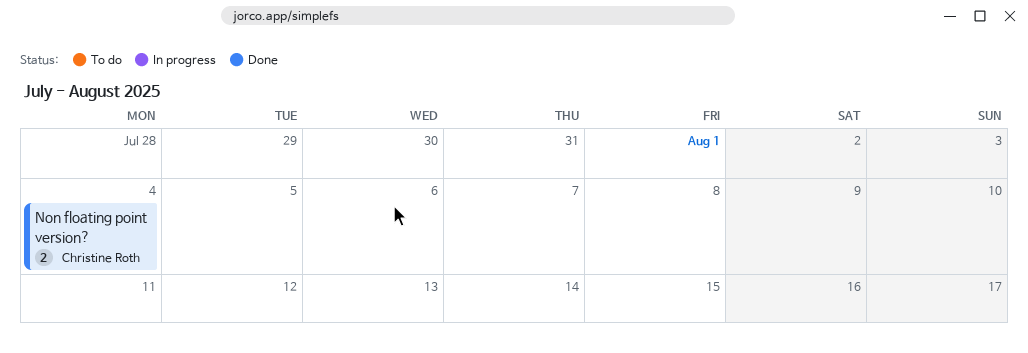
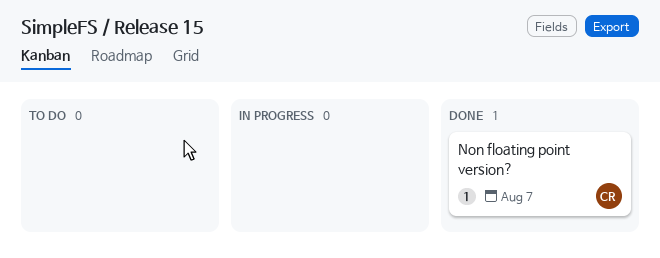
Non floating point version?, estimate: 2 -> 1
Non floating point version?, due: Aug 4 -> Aug 7

